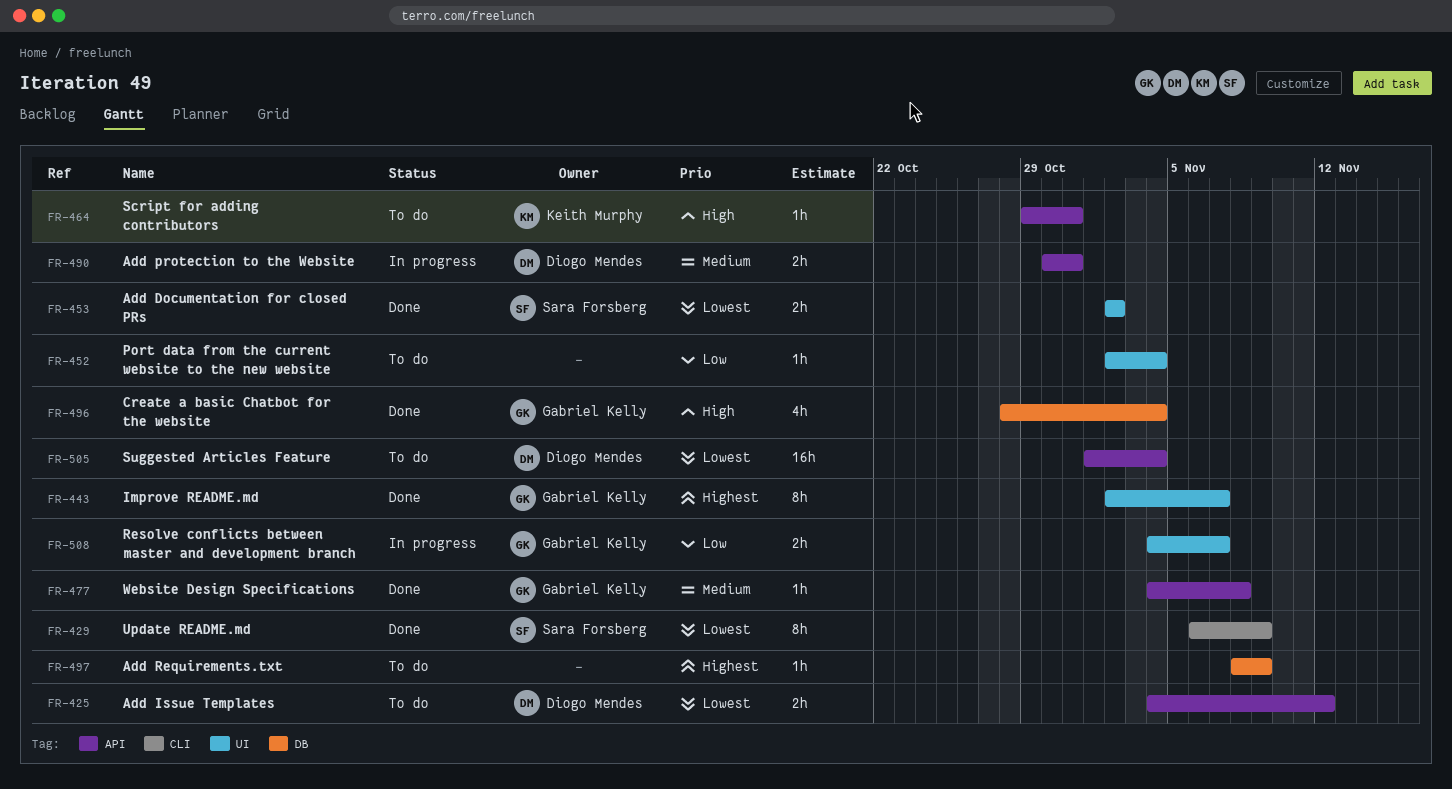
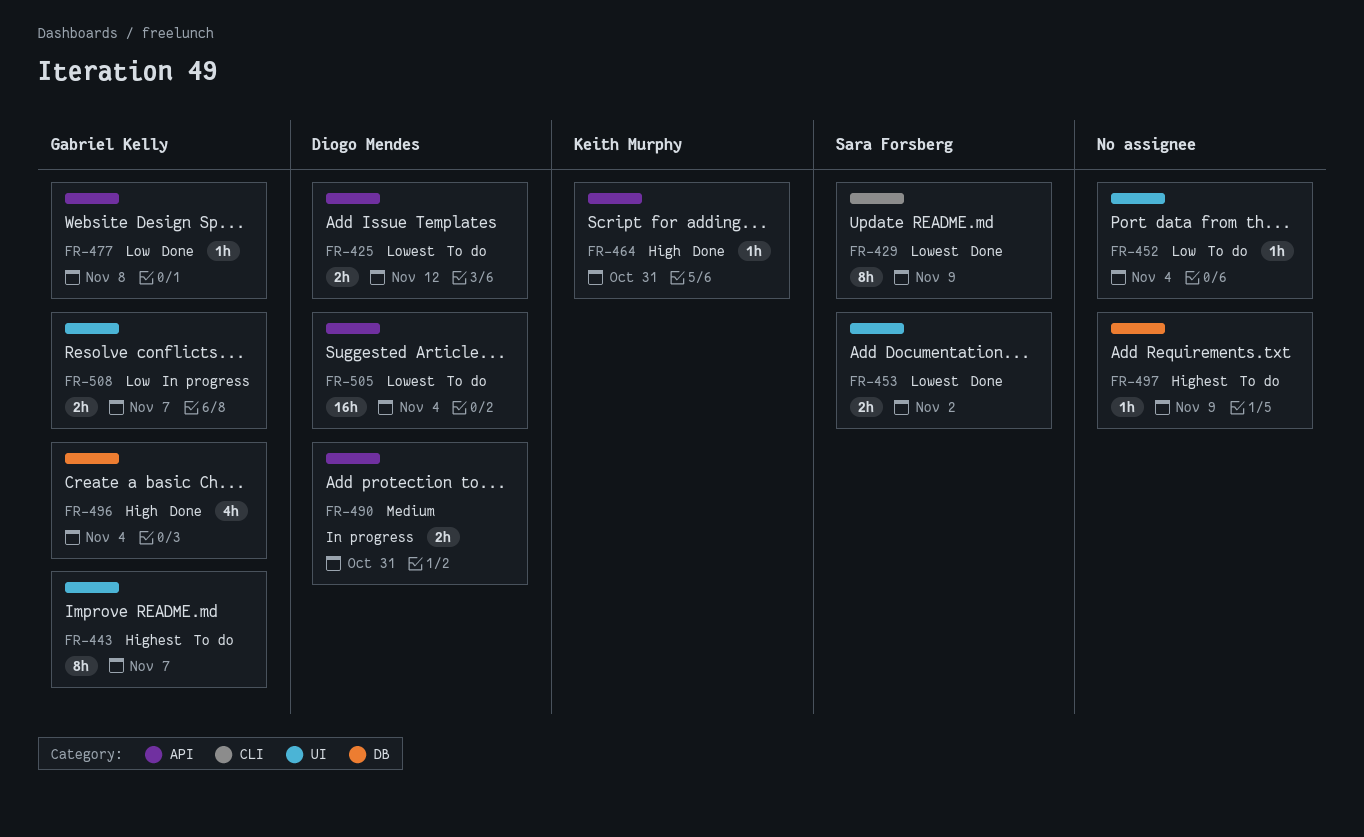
FR-443, status: Done -> To do
FR-464, status: To do -> Done
FR-477, priority: Medium -> Low

